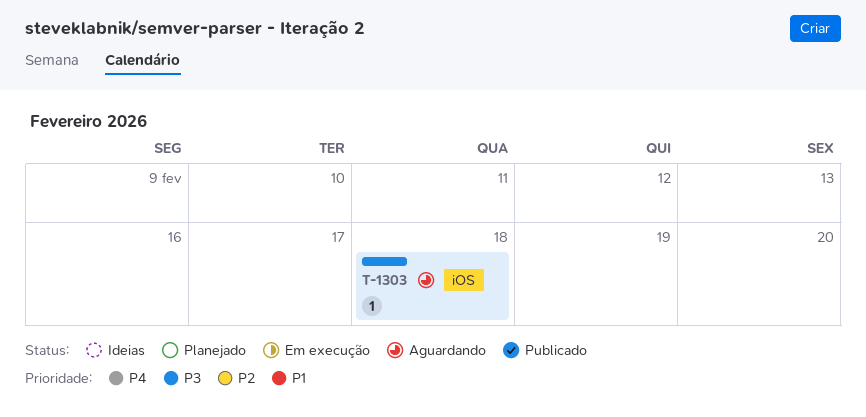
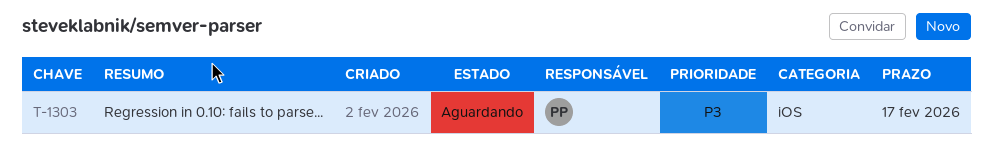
T-1303, due: Feb 18 -> Feb 17

